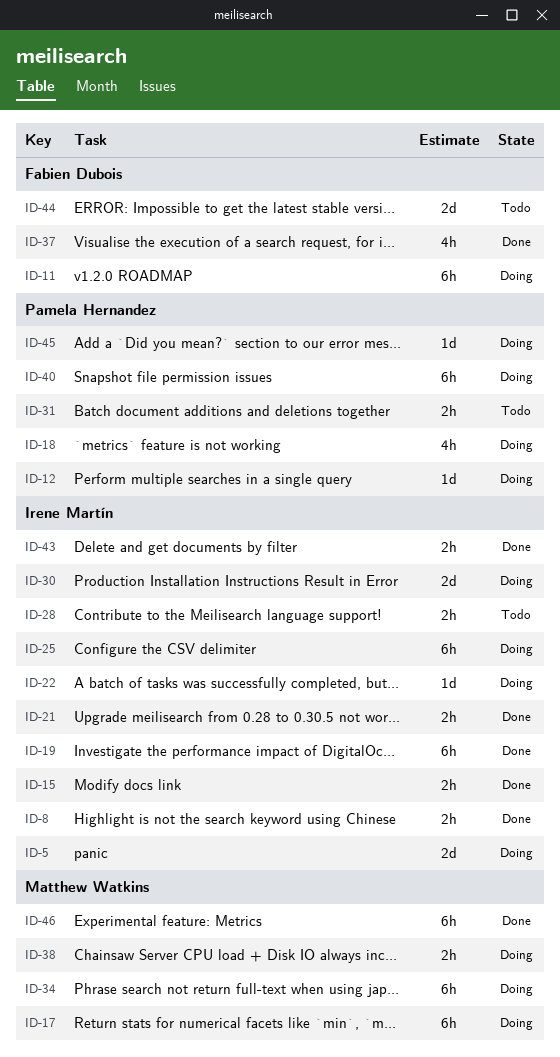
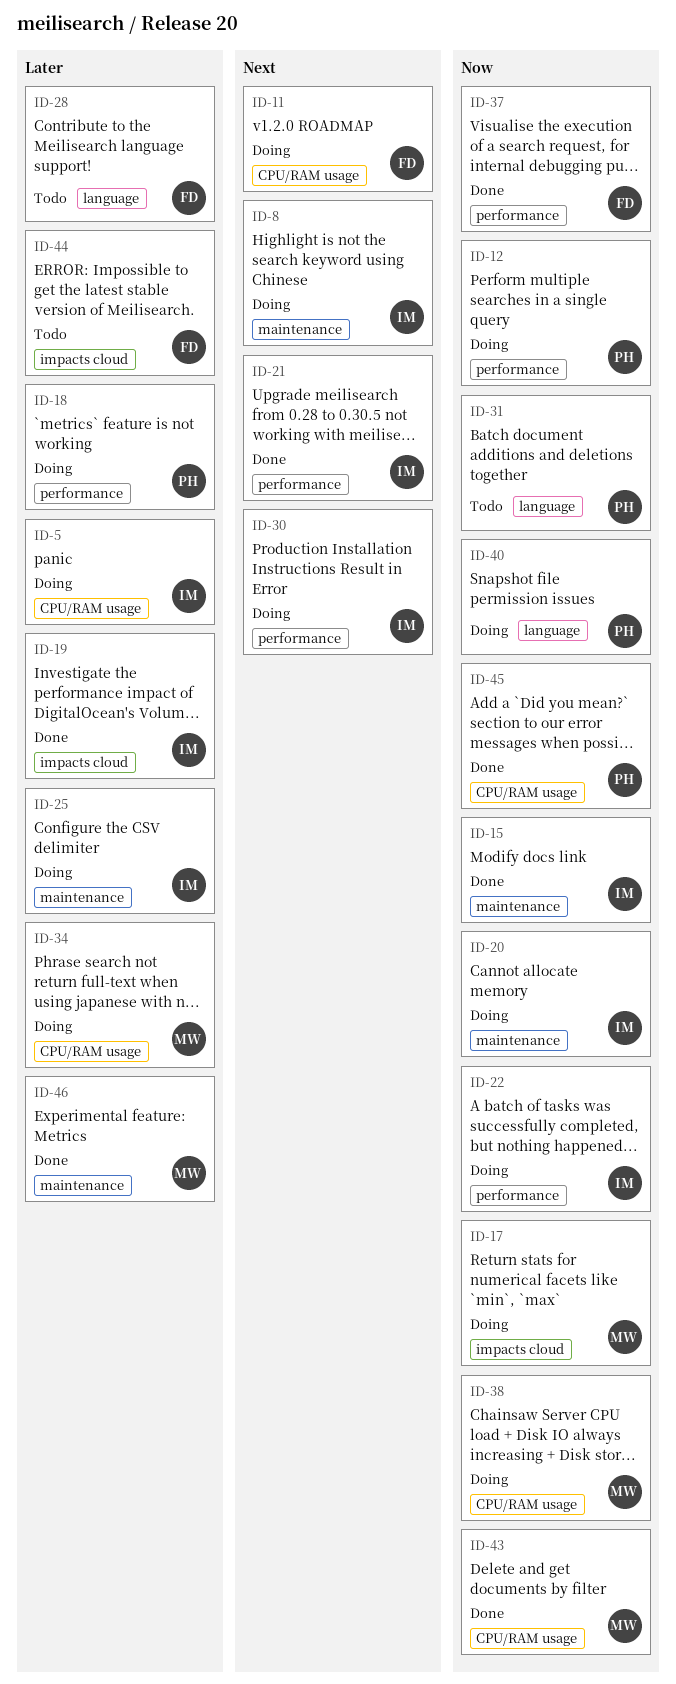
ID-8, status: Done -> Doing
ID-20: none -> present
ID-28, owner: Irene Martín -> Fabien Dubois
ID-43, owner: Irene Martín -> Matthew Watkins
ID-45, status: Doing -> Done

